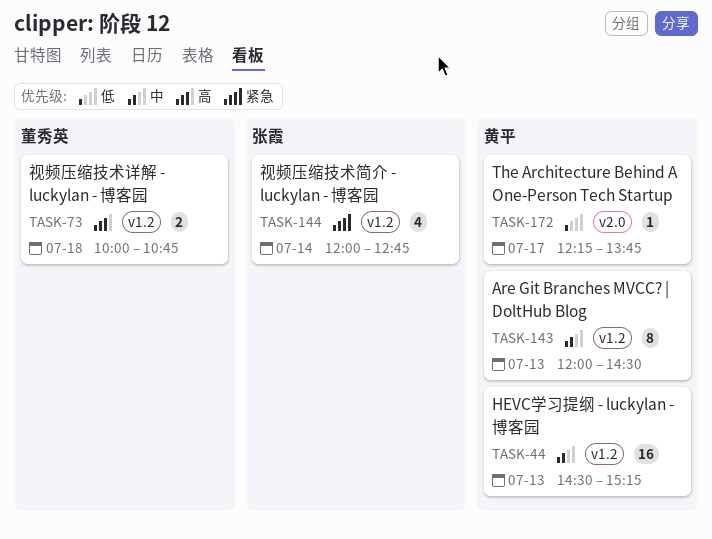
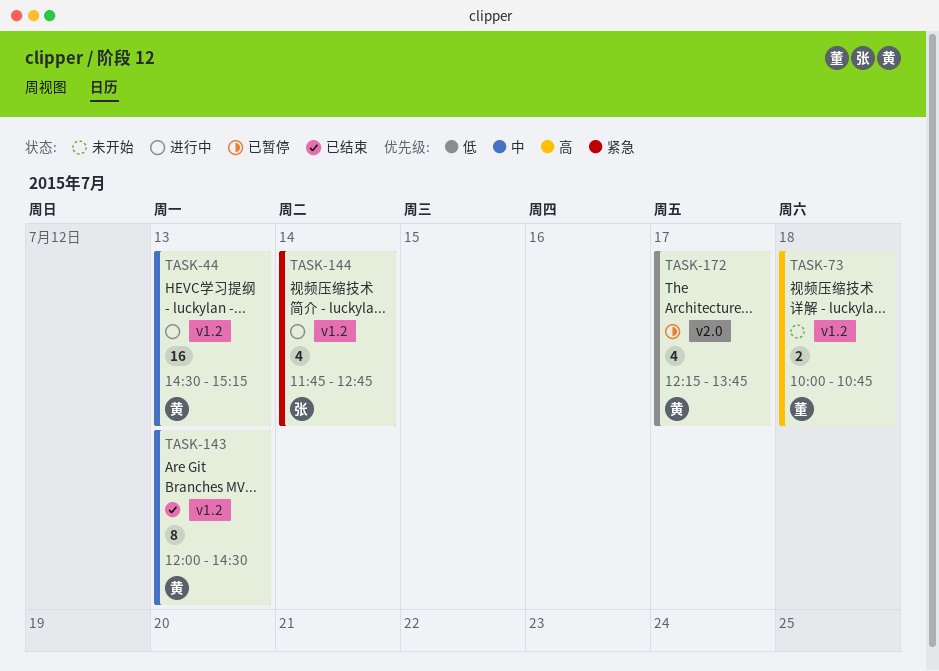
TASK-144, begins: 12:00 -> 11:45
TASK-172, estimate: 1 -> 4

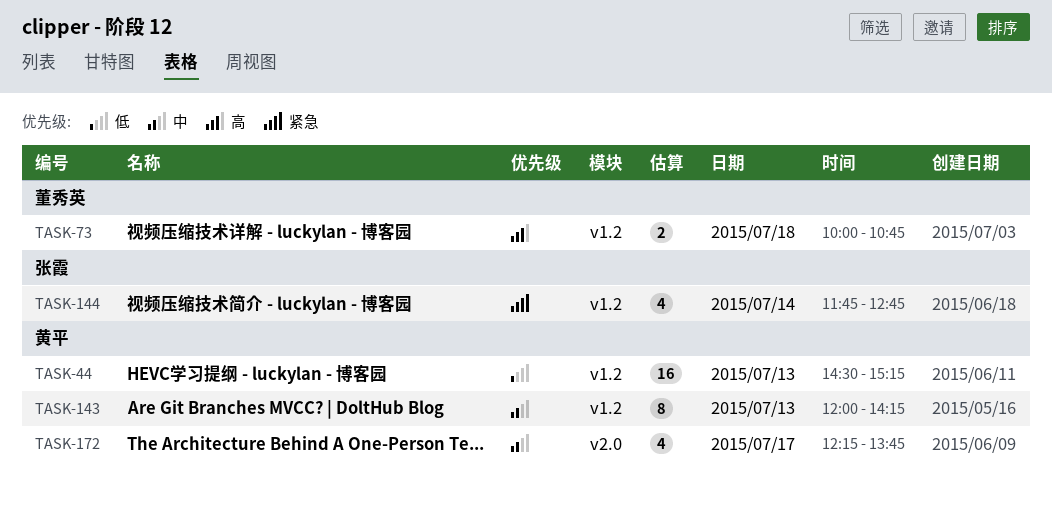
TASK-44, priority: 中 -> 低
TASK-143, ends: 14:30 -> 14:15
TASK-172, priority: 低 -> 中

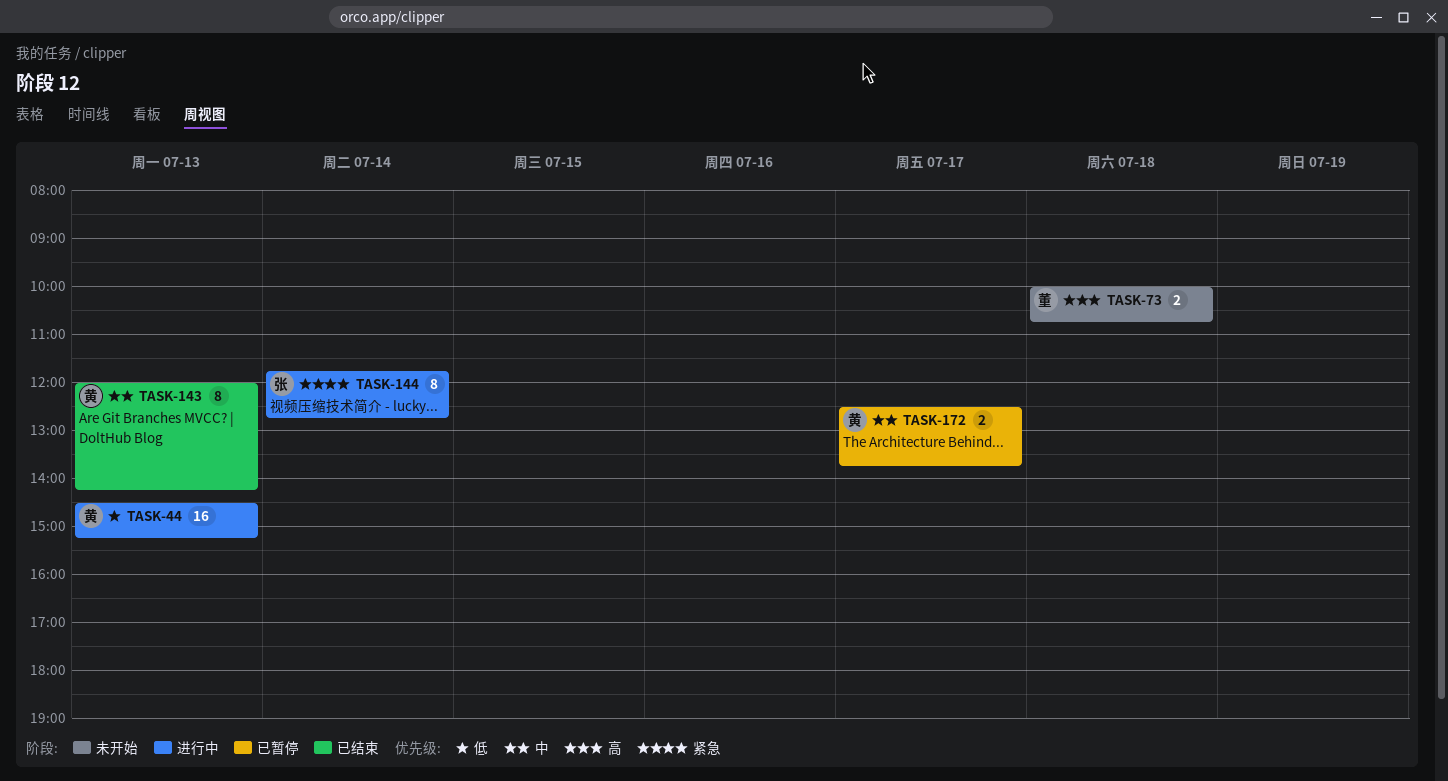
TASK-144, estimate: 4 -> 8
TASK-172, estimate: 4 -> 2
TASK-172, begins: 12:15 -> 12:30

